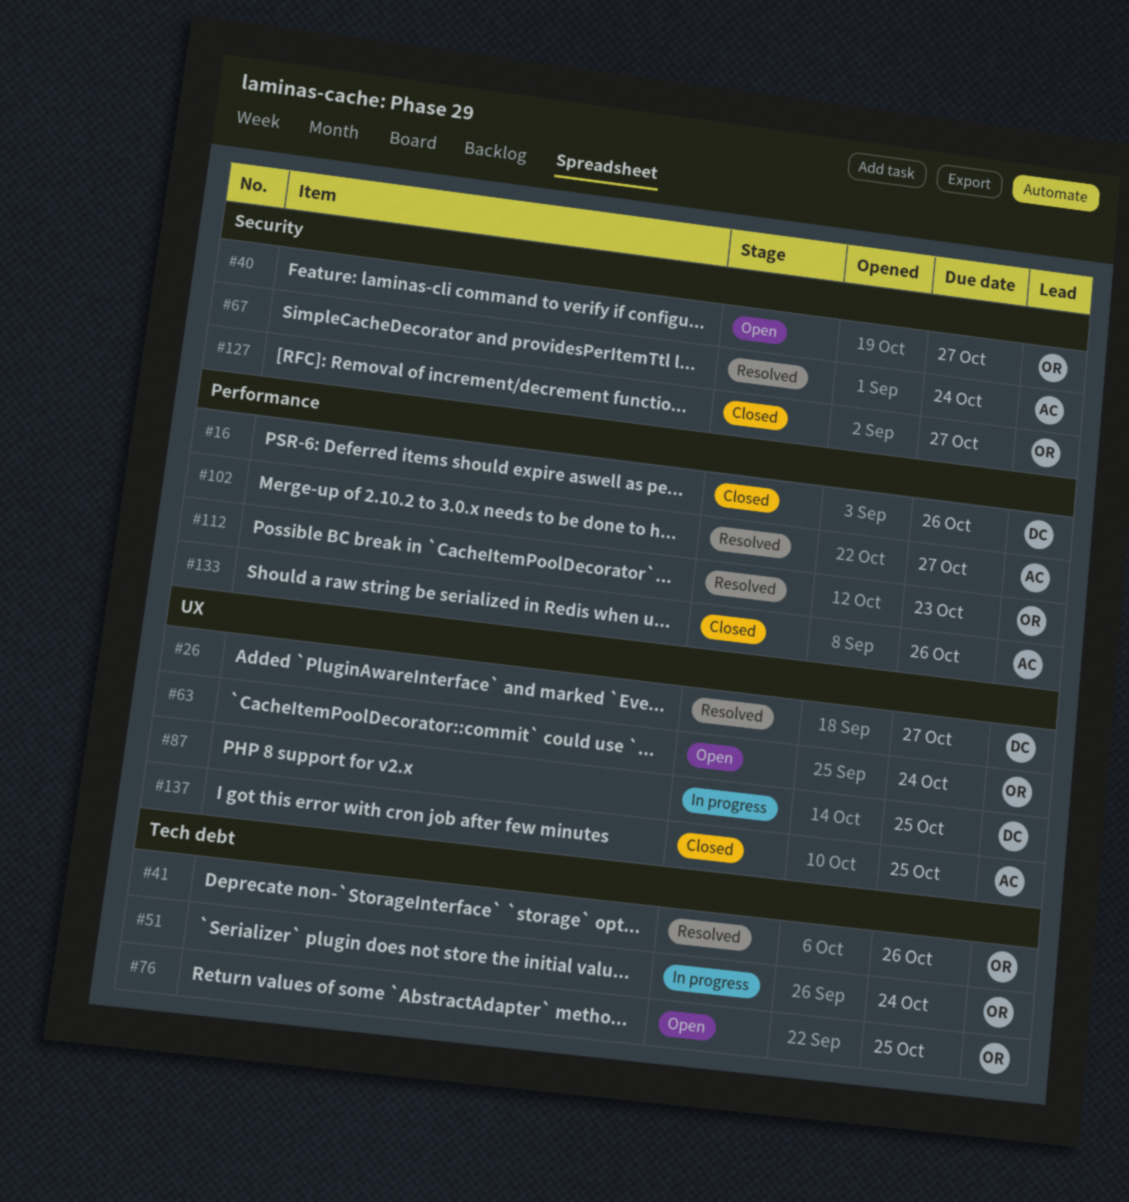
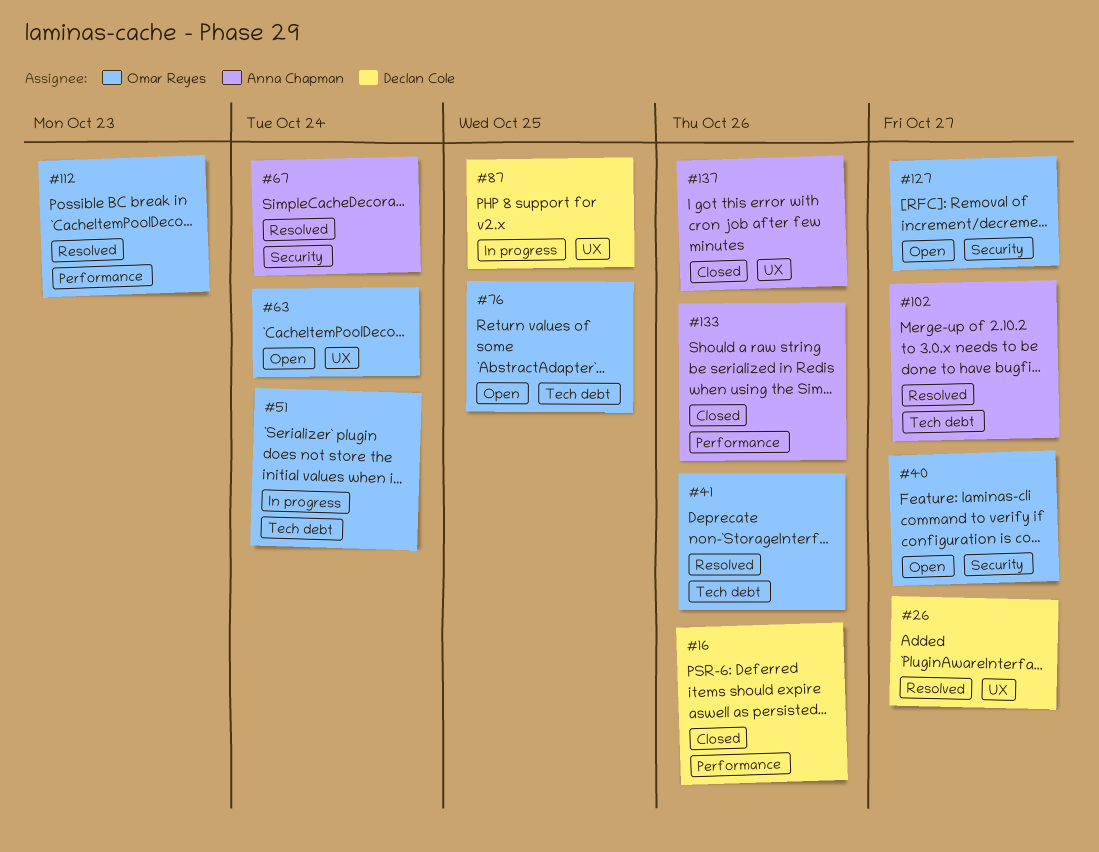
#102, label: Performance -> Tech debt
#127, status: Closed -> Open
#137, due: Oct 25 -> Oct 26

